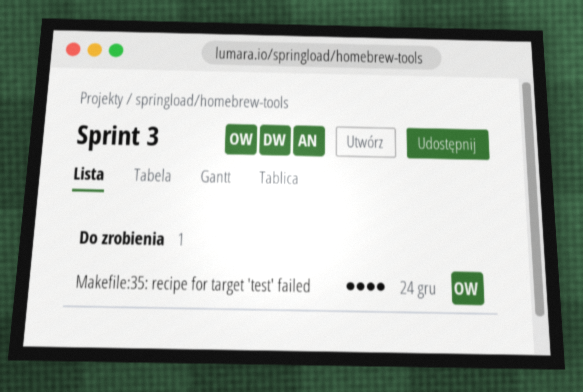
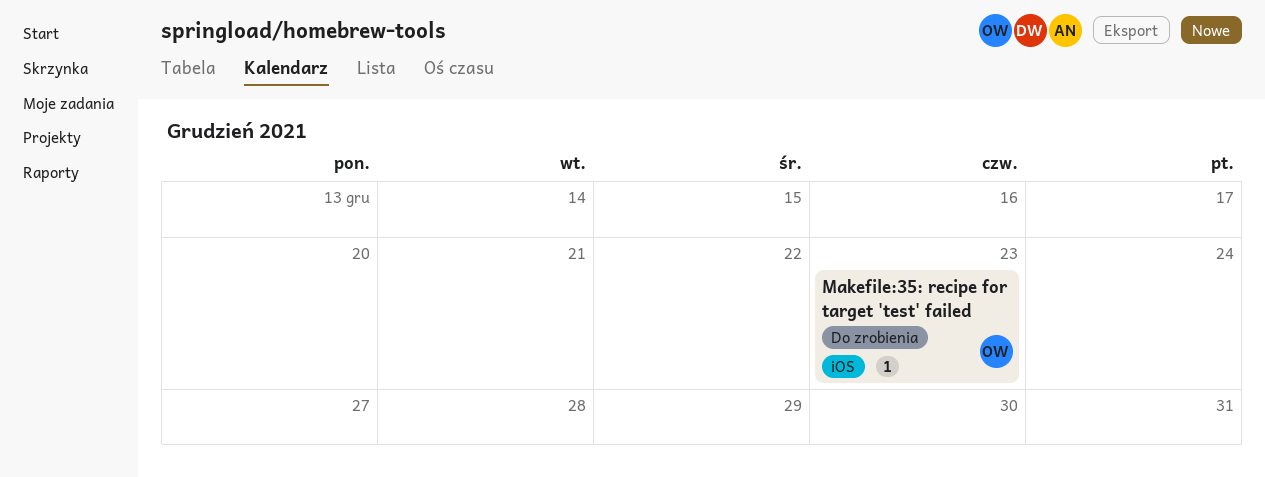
Makefile:35: recipe for target 'test' failed, estimate: 4 -> 1
Makefile:35: recipe for target 'test' failed, due: Dec 24 -> Dec 23

